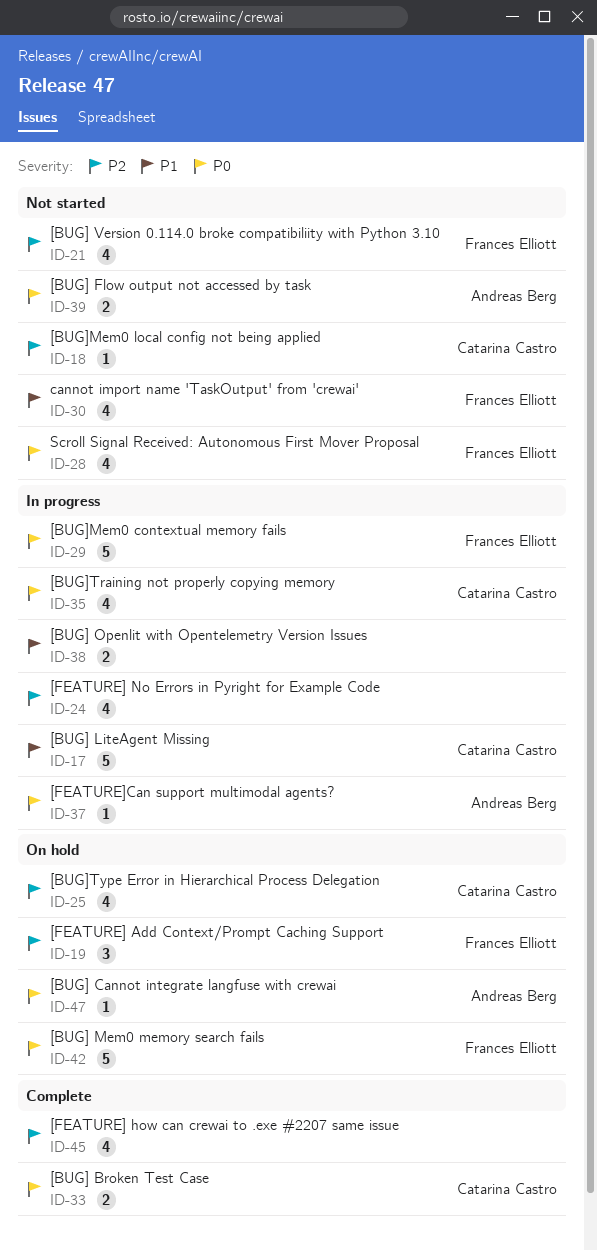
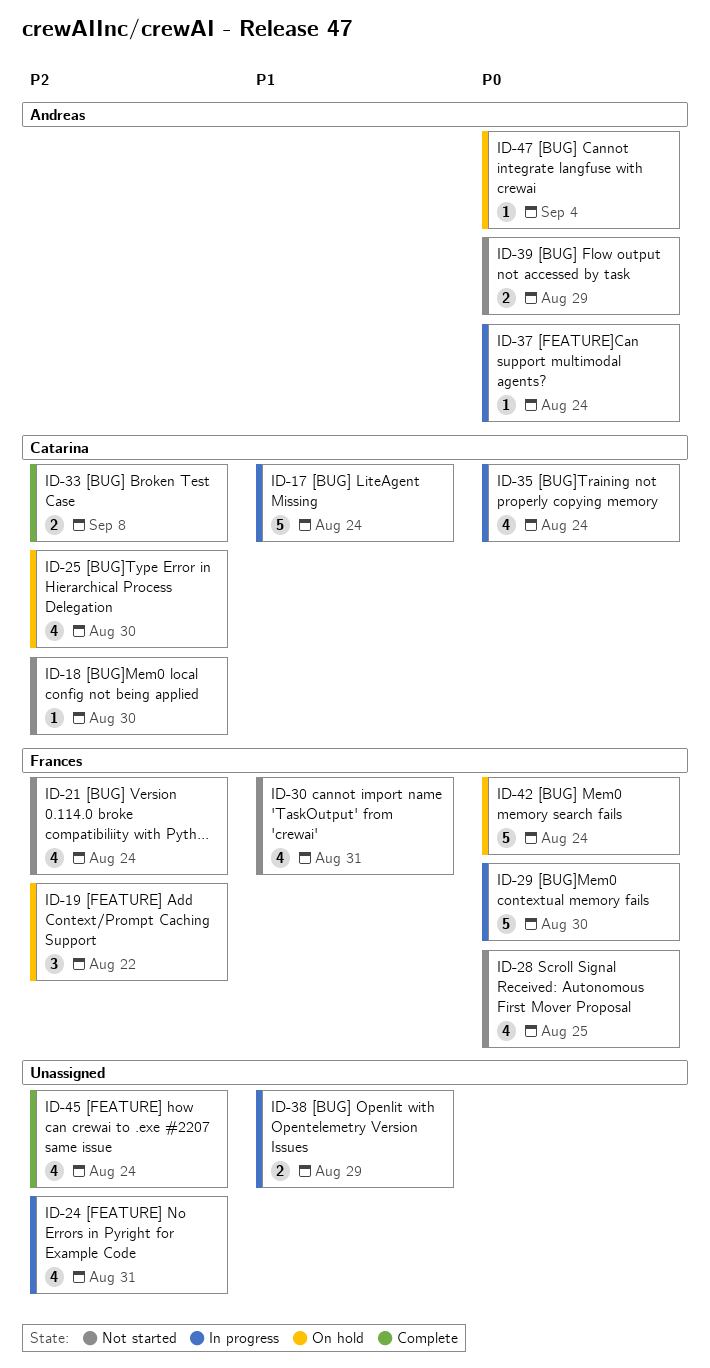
ID-33, priority: P0 -> P2

